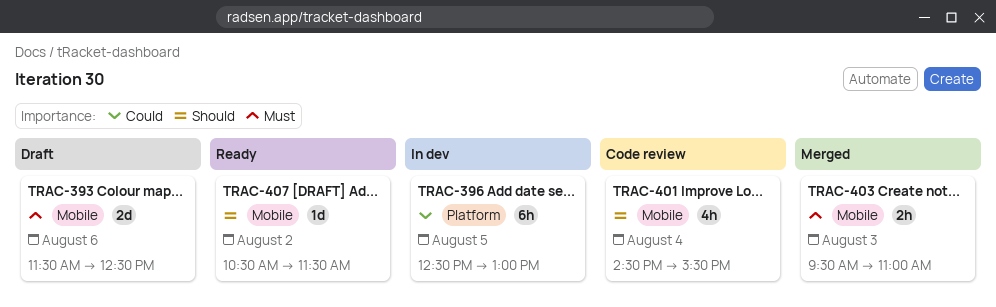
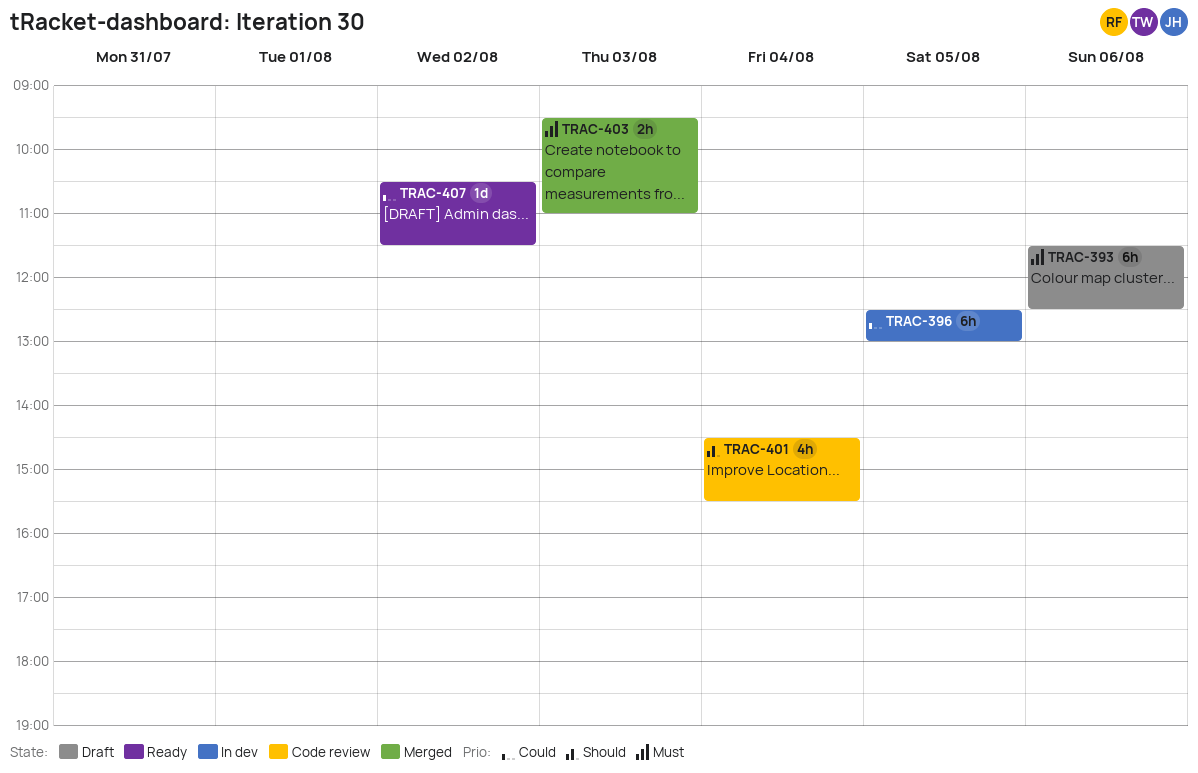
TRAC-393, estimate: 2d -> 6h
TRAC-407, priority: Should -> Could

